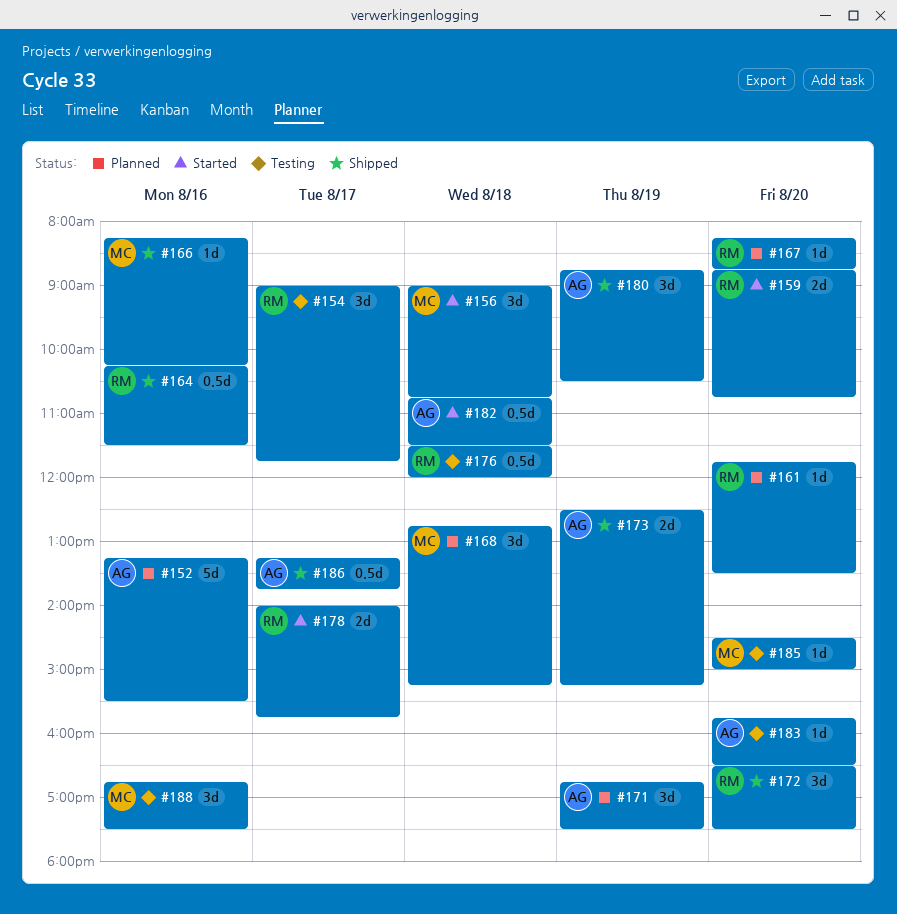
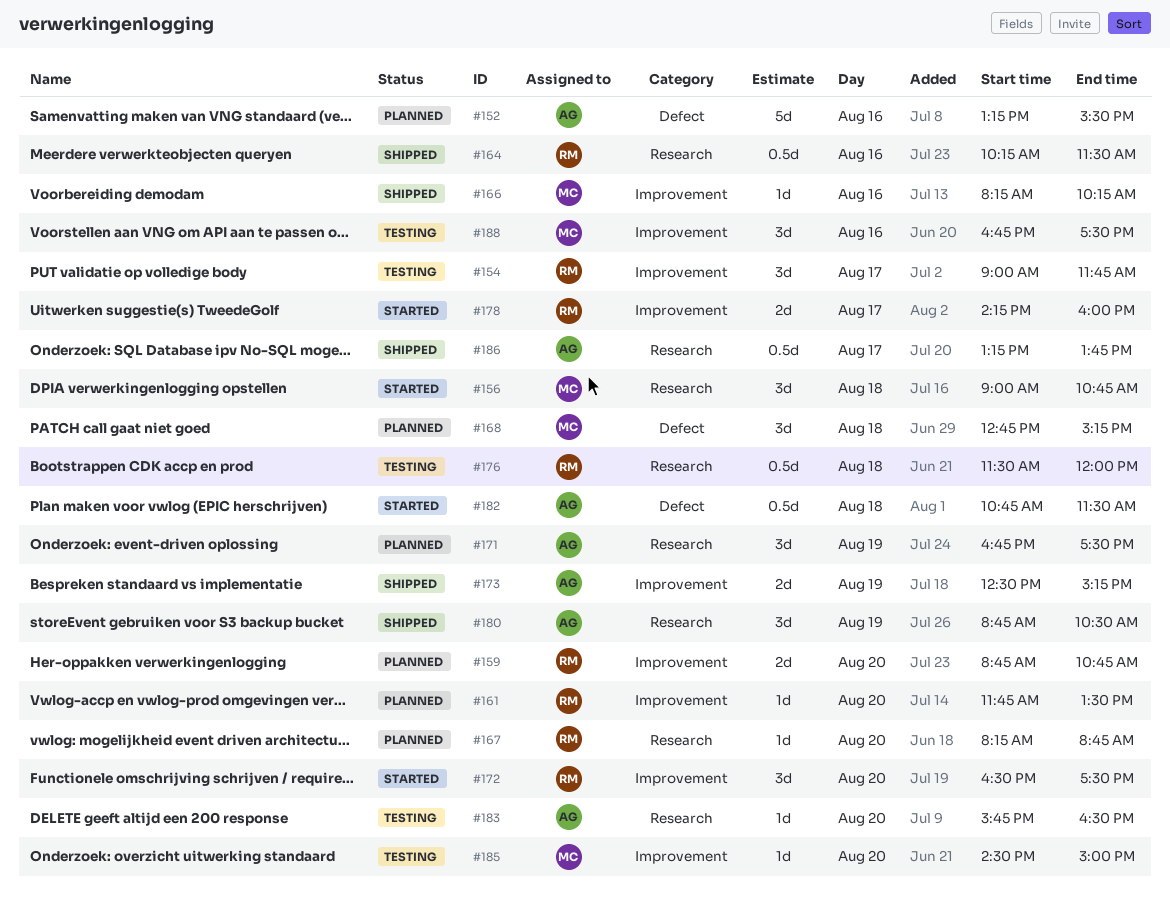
#159, status: Started -> Planned
#172, status: Shipped -> Started
#178, begins: 14:00 -> 14:15
#178, ends: 15:45 -> 16:00

